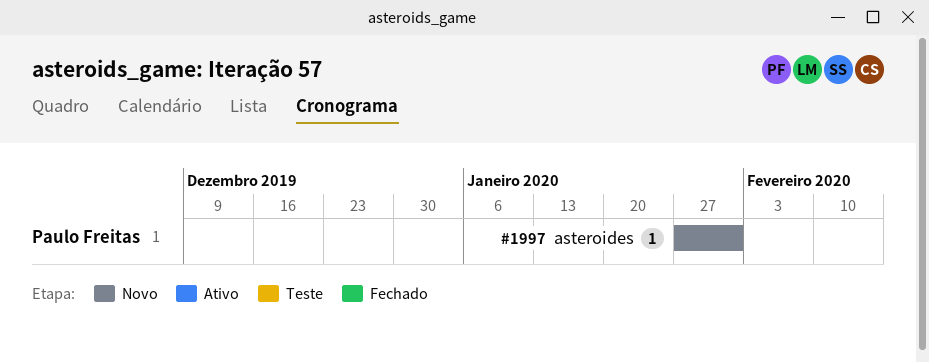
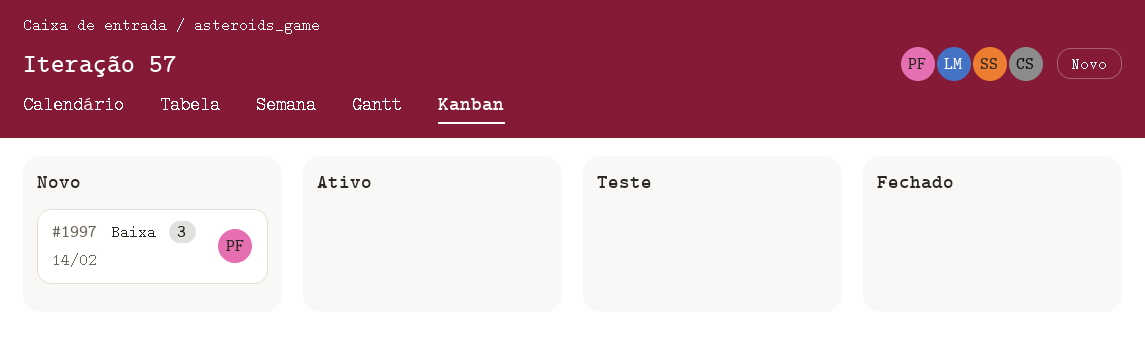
#1997, estimate: 1 -> 3
#1997, due: Jan 31 -> Feb 14

